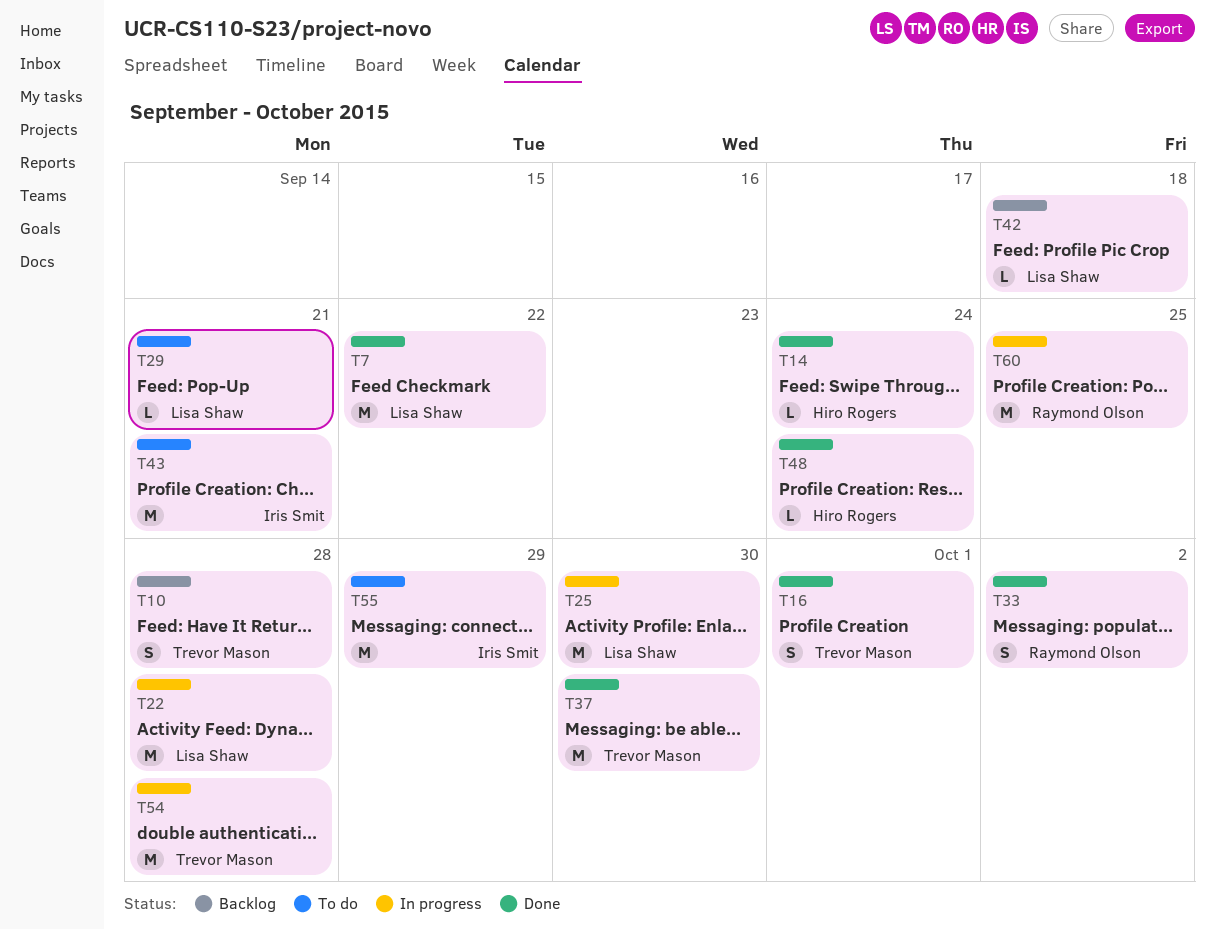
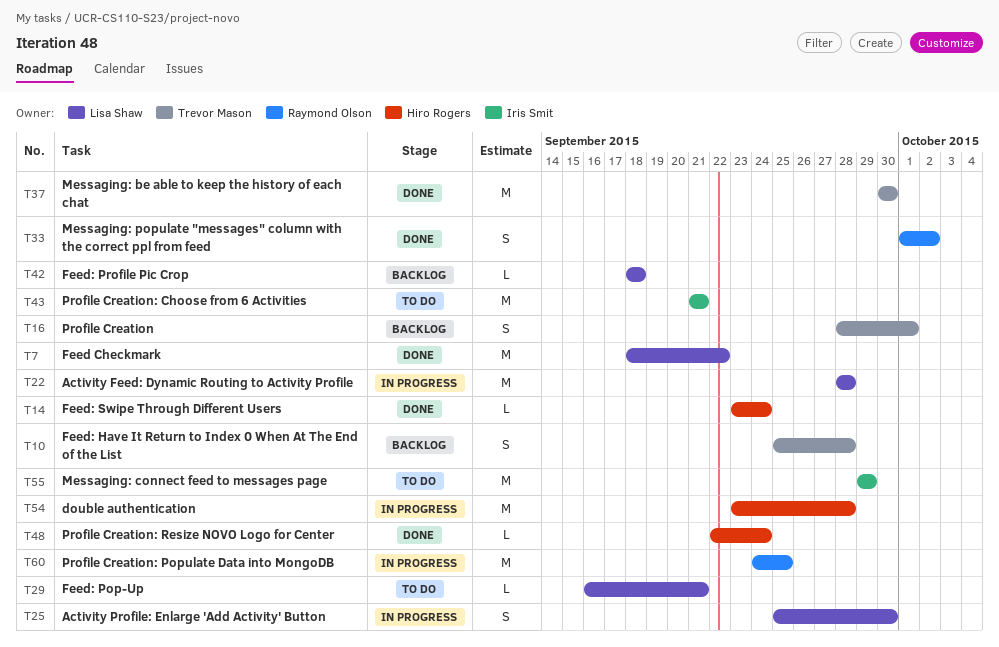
T16, status: Done -> Backlog
T25, estimate: M -> S
T54, owner: Trevor Mason -> Hiro Rogers

